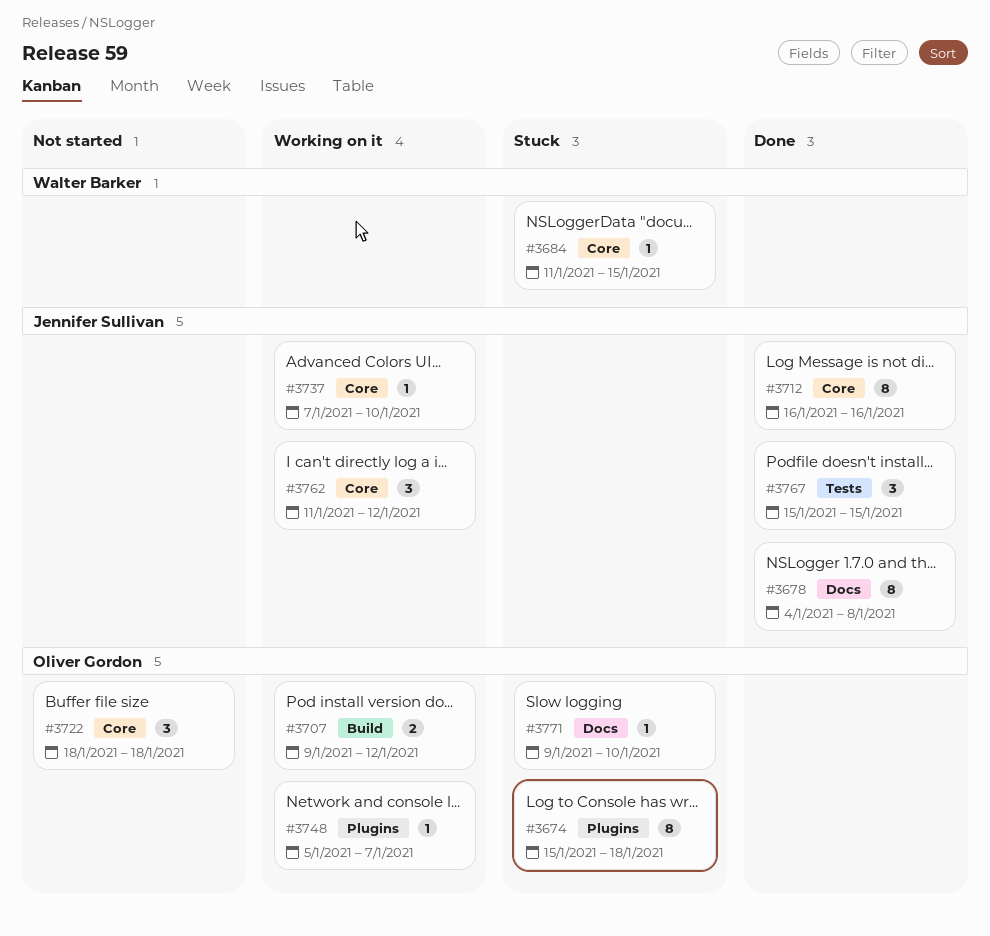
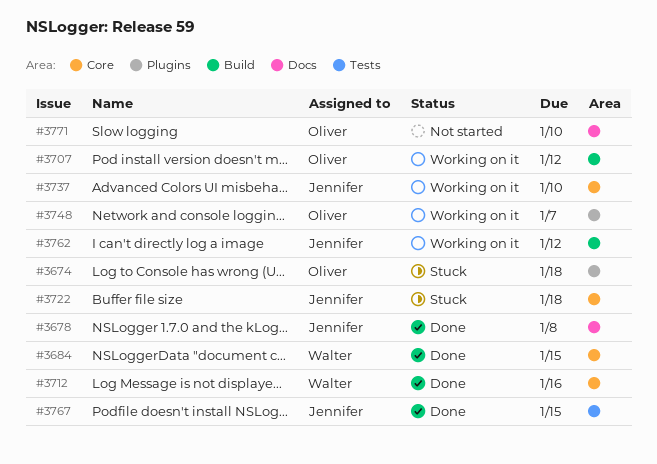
#3684, status: Stuck -> Done
#3712, owner: Jennifer Sullivan -> Walter Barker
#3722, status: Not started -> Stuck
#3722, owner: Oliver Gordon -> Jennifer Sullivan
#3762, label: Core -> Build
#3771, status: Stuck -> Not started

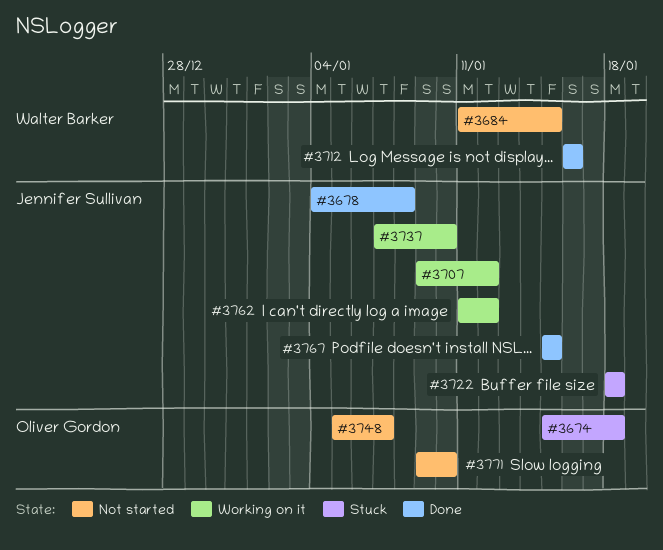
#3684, status: Done -> Not started
#3707, owner: Oliver Gordon -> Jennifer Sullivan
#3748, status: Working on it -> Not started

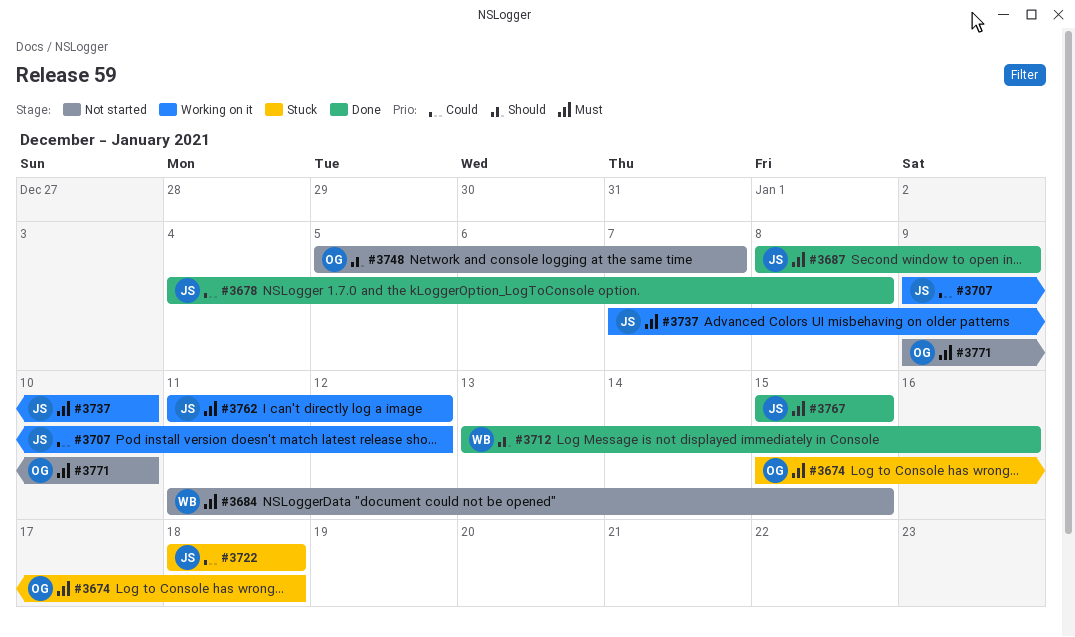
#3687: none -> present
#3712, start: Jan 16 -> Jan 13

